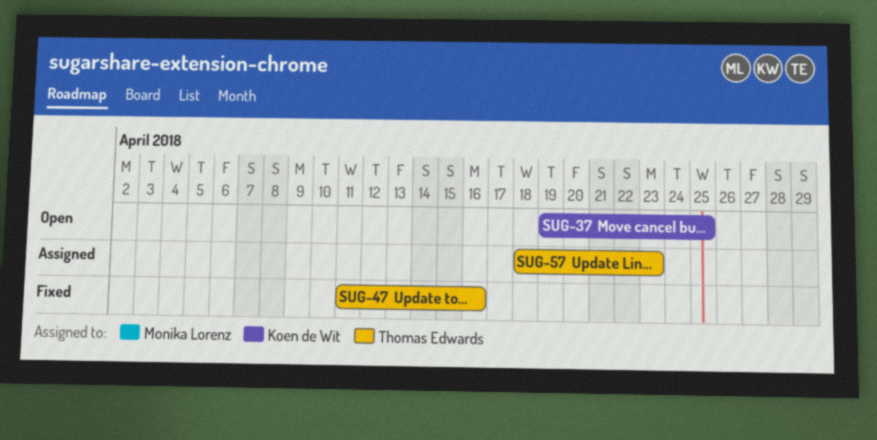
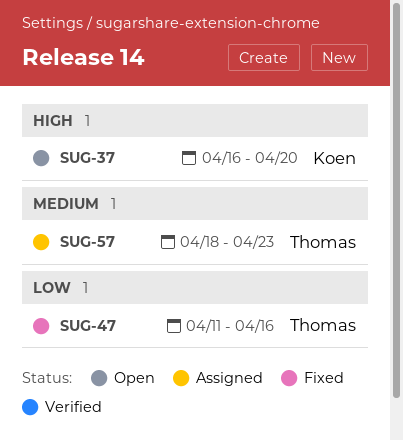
SUG-37, start: Apr 19 -> Apr 16
SUG-37, due: Apr 25 -> Apr 20

